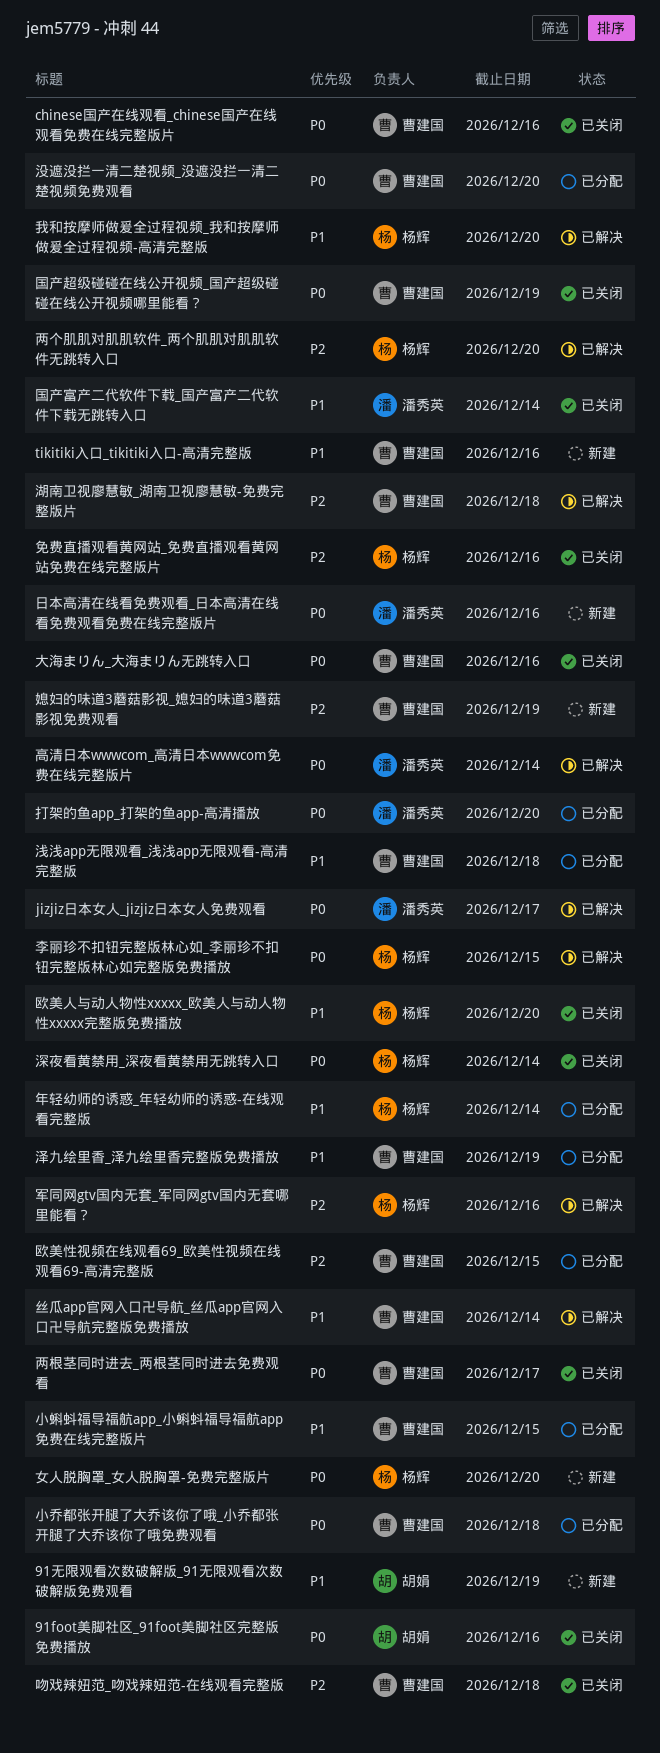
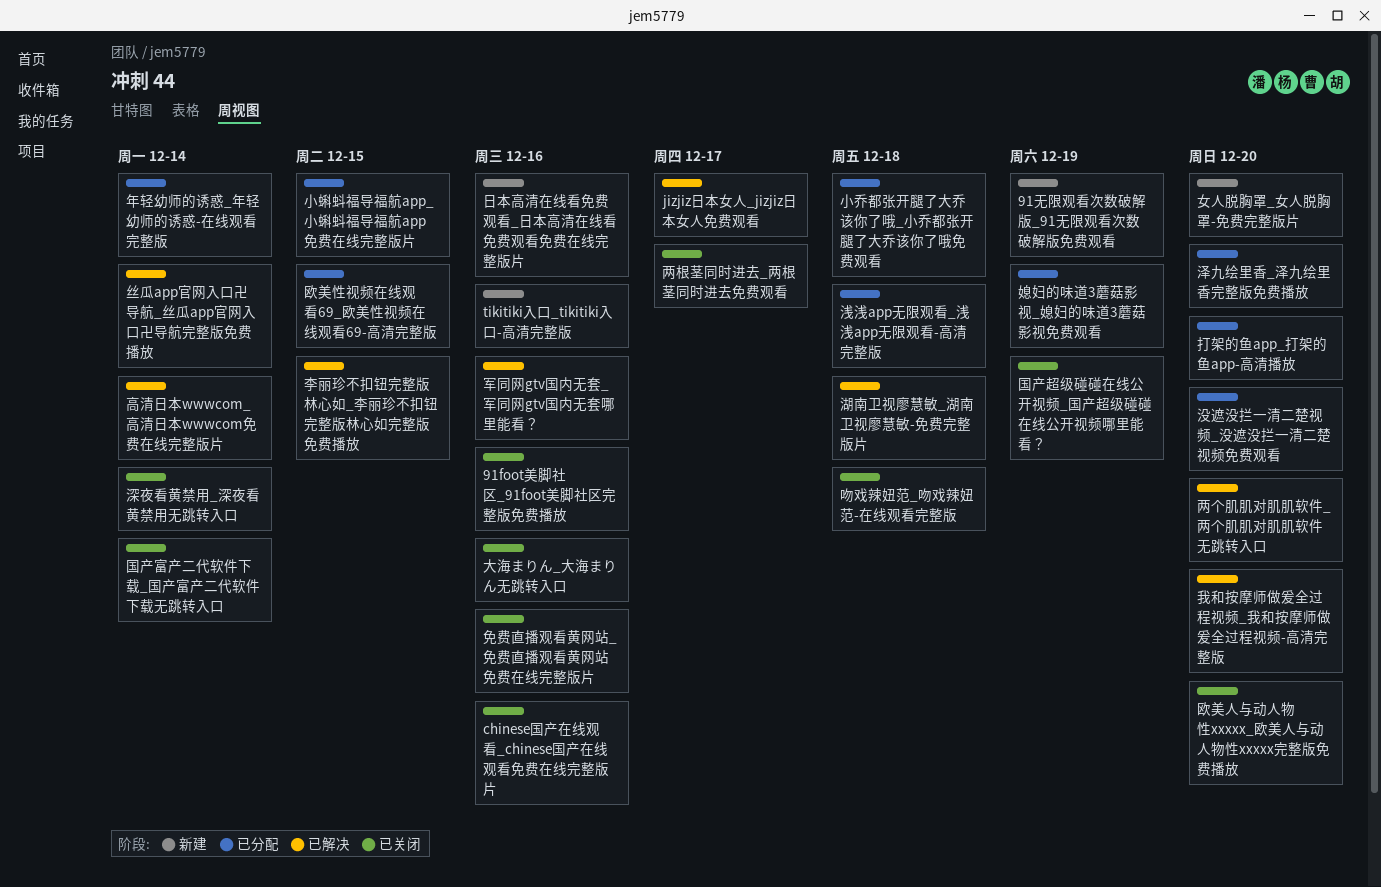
媳妇的味道3蘑菇影视_媳妇的味道3蘑菇影视免费观看, status: 新建 -> 已分配
泽九绘里香_泽九绘里香完整版免费播放, due: Dec 19 -> Dec 20

